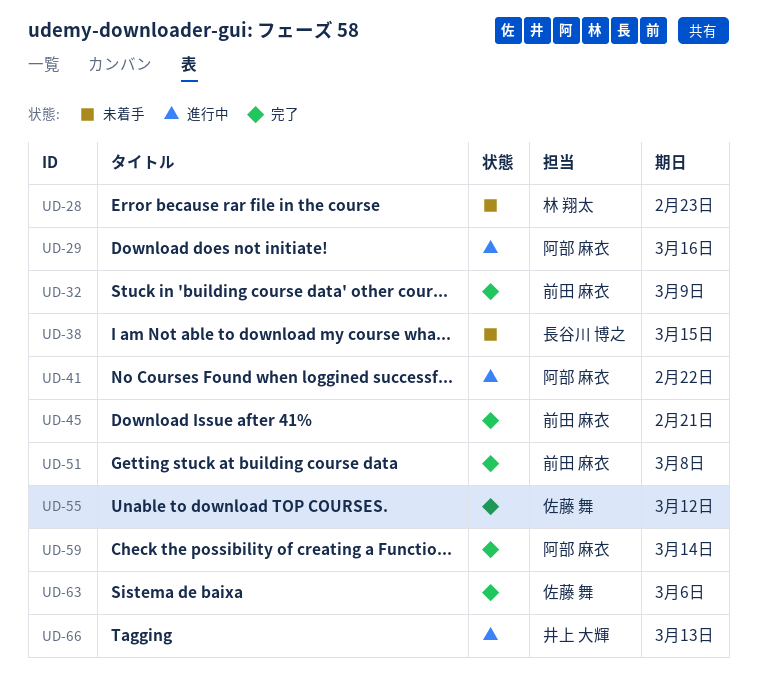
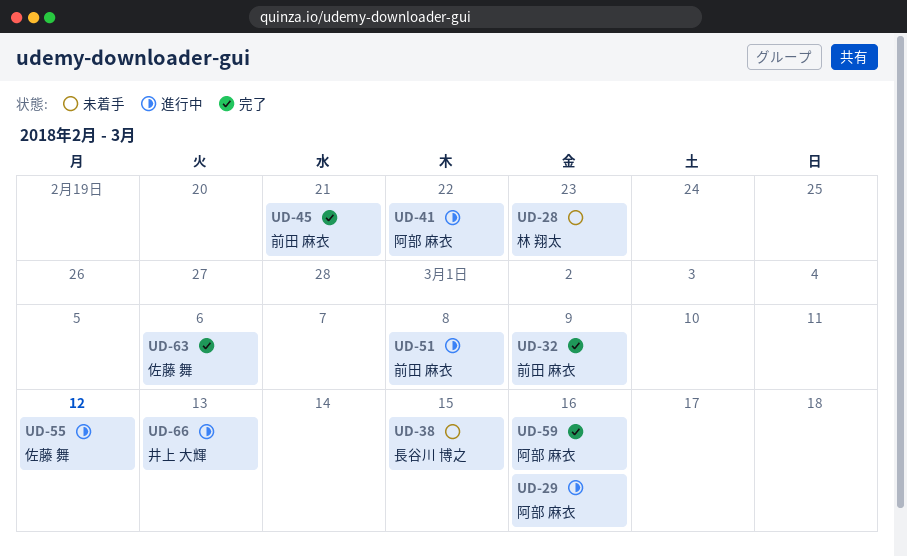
UD-51, status: 完了 -> 進行中
UD-55, status: 完了 -> 進行中
UD-59, due: Mar 14 -> Mar 16

